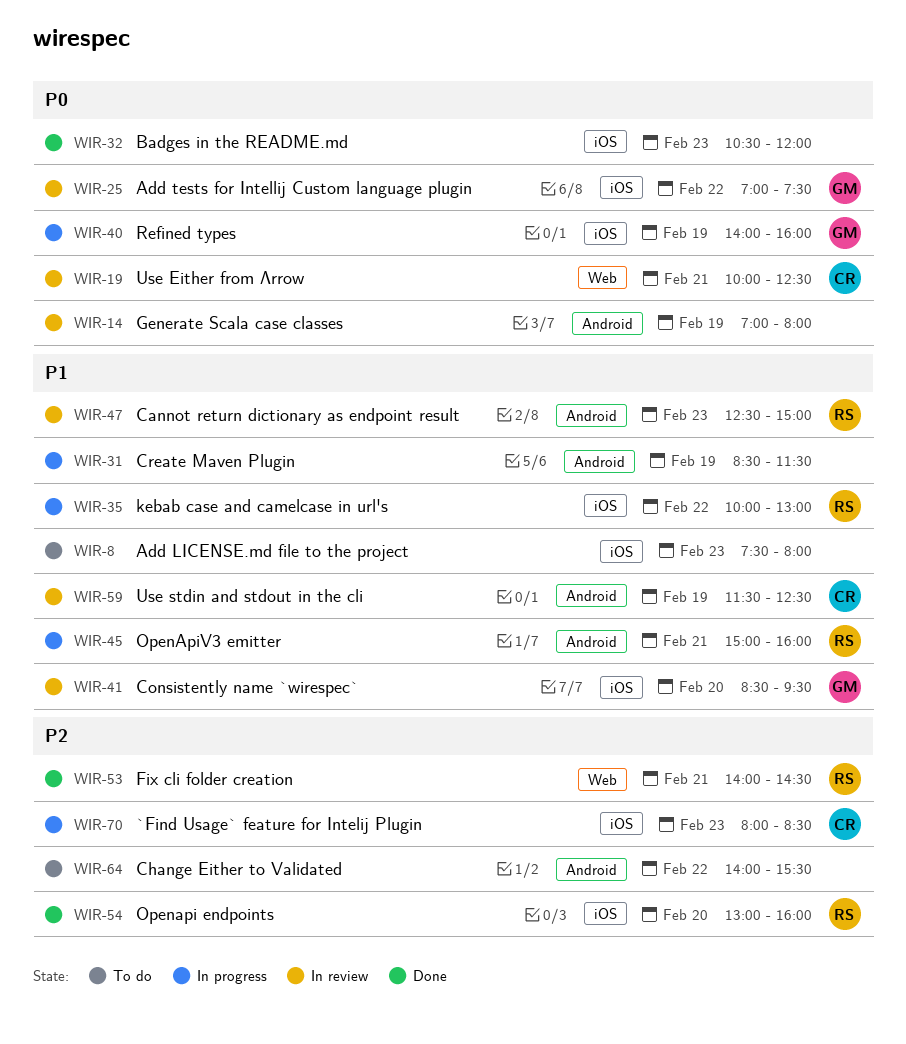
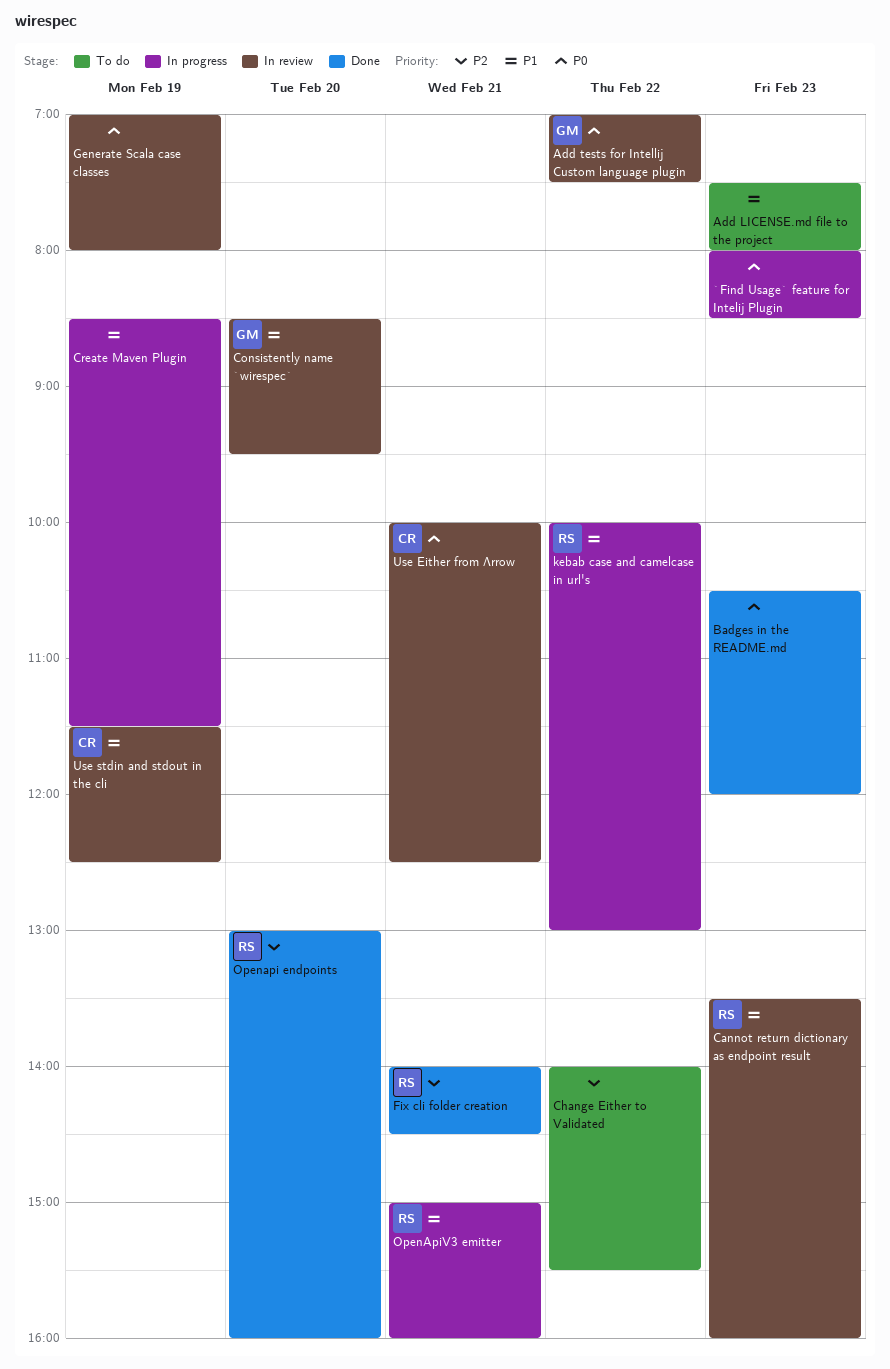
`Find Usage` feature for Intelij Plugin, owner: CR -> none
`Find Usage` feature for Intelij Plugin, priority: P2 -> P0
Cannot return dictionary as endpoint result, begins: 12:30 -> 13:30
Cannot return dictionary as endpoint result, ends: 15:00 -> 16:00
Refined types: present -> none

